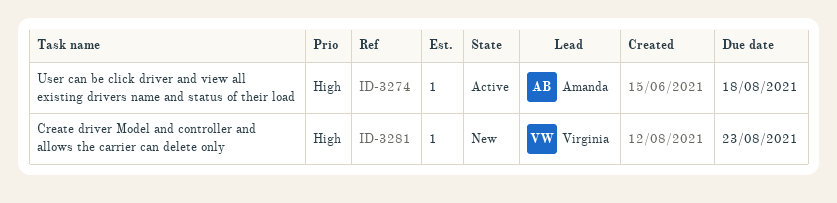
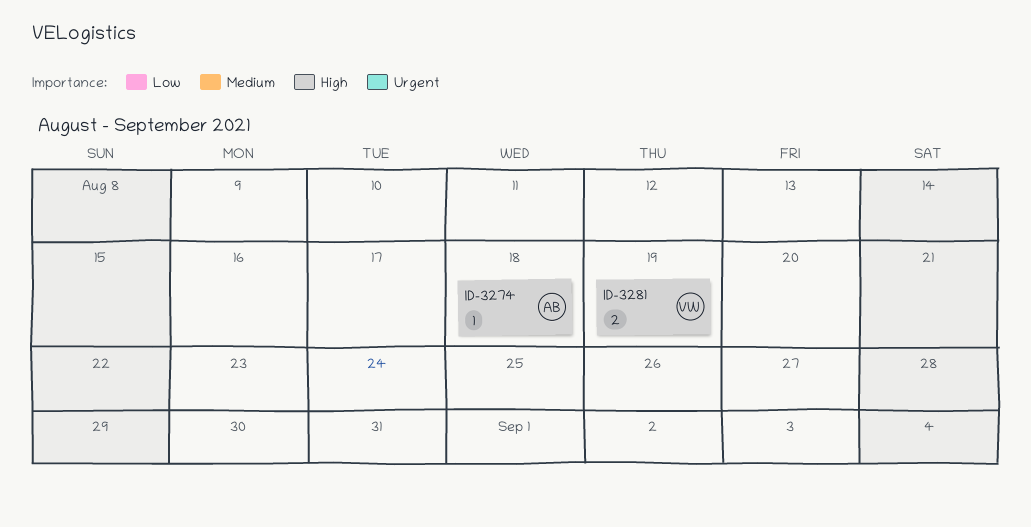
ID-3281, estimate: 1 -> 2
ID-3281, due: Aug 23 -> Aug 19

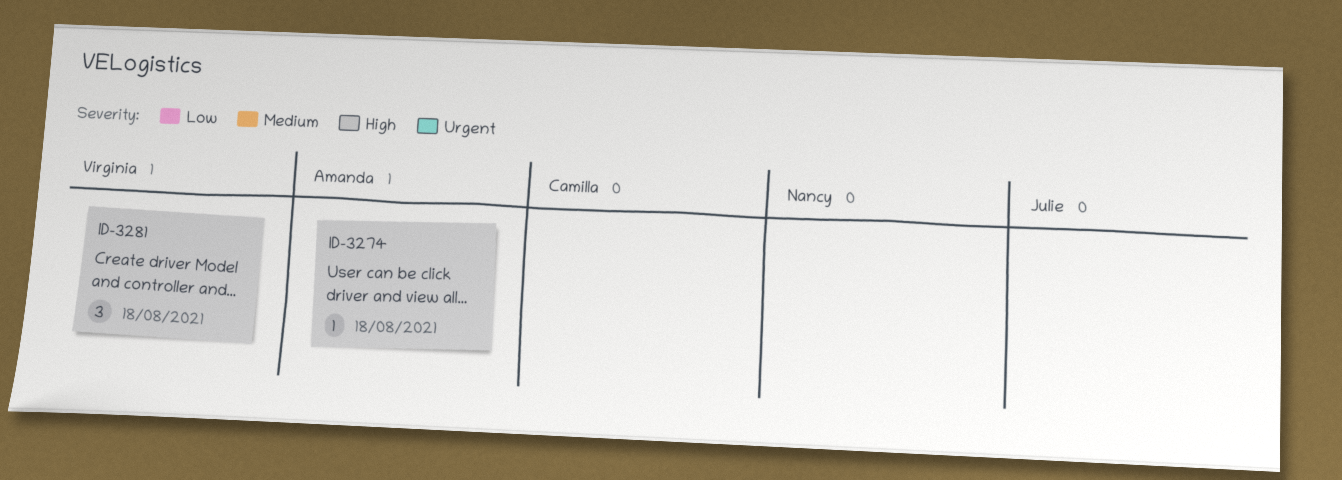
ID-3281, estimate: 2 -> 3
ID-3281, due: Aug 19 -> Aug 18

